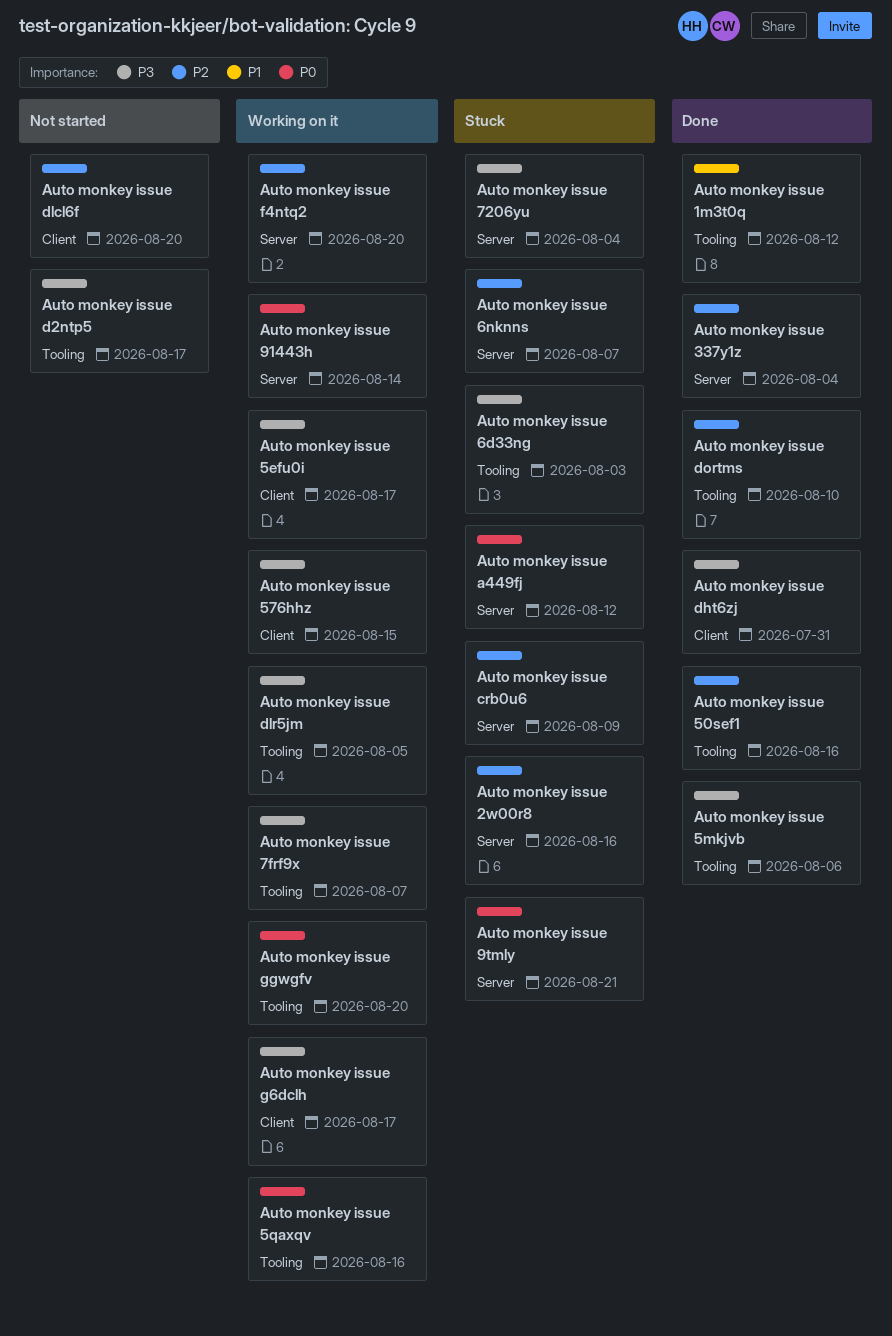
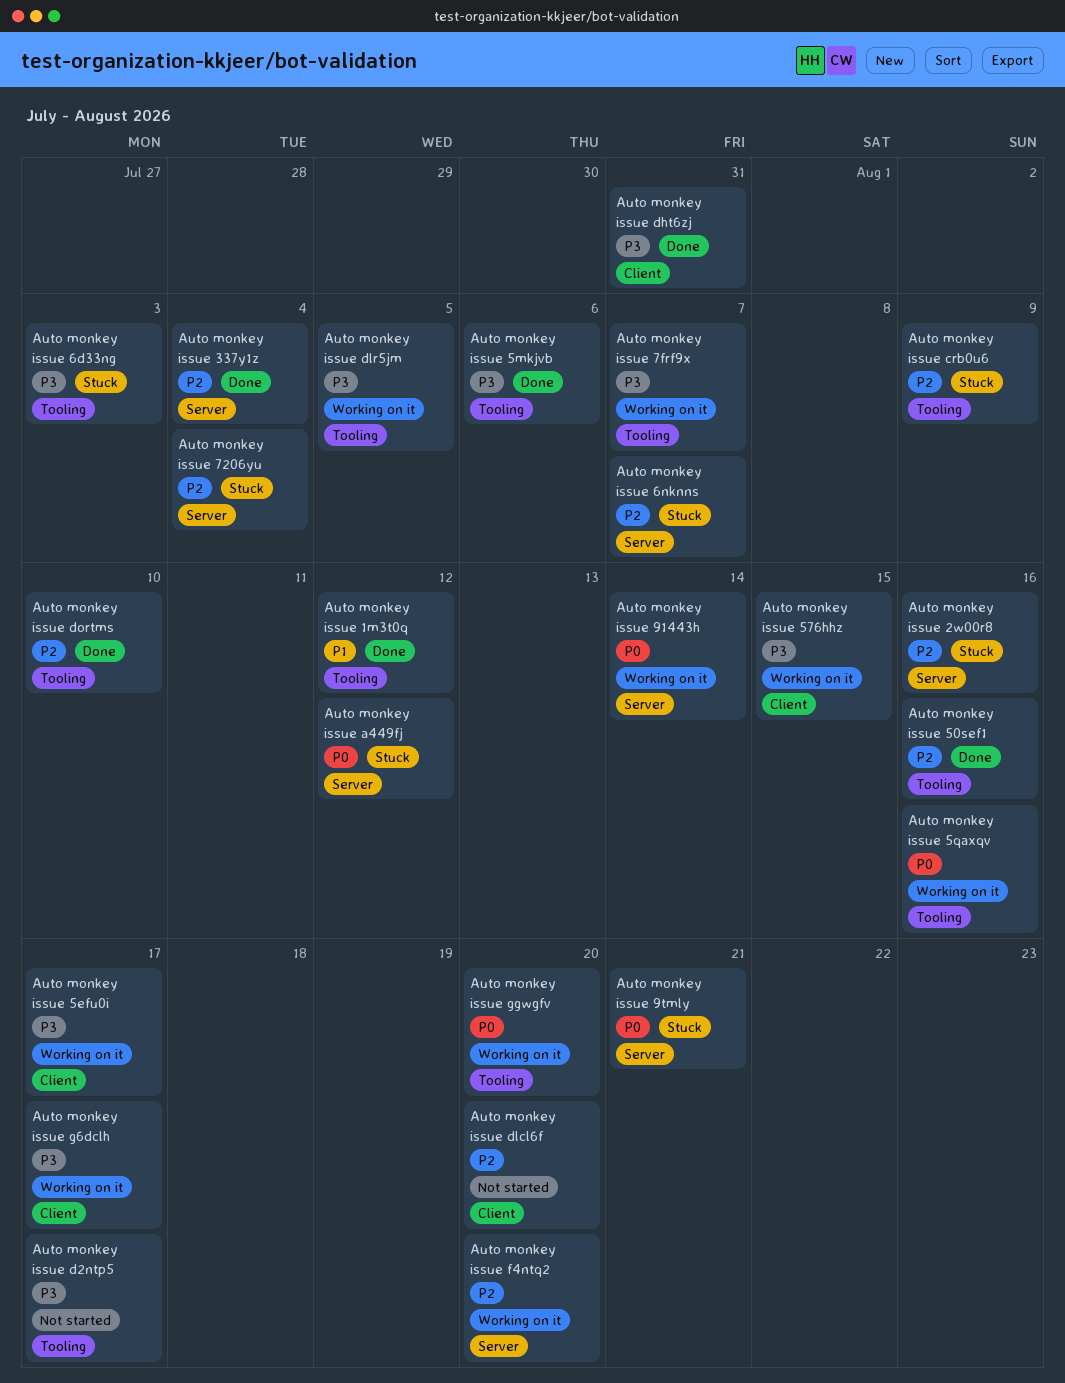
Auto monkey issue 7206yu, priority: P3 -> P2
Auto monkey issue crb0u6, label: Server -> Tooling

